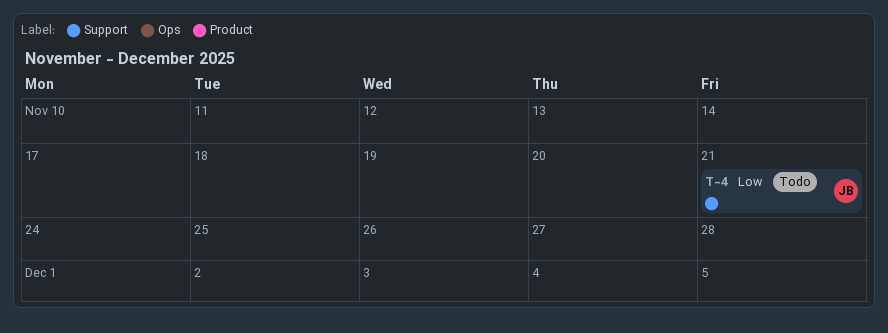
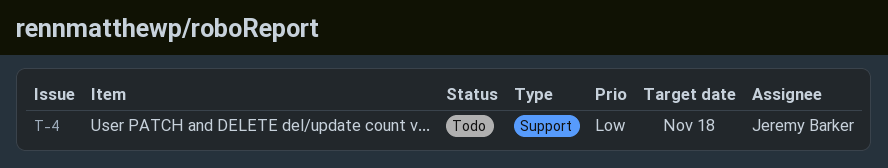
T-4, due: Nov 21 -> Nov 18

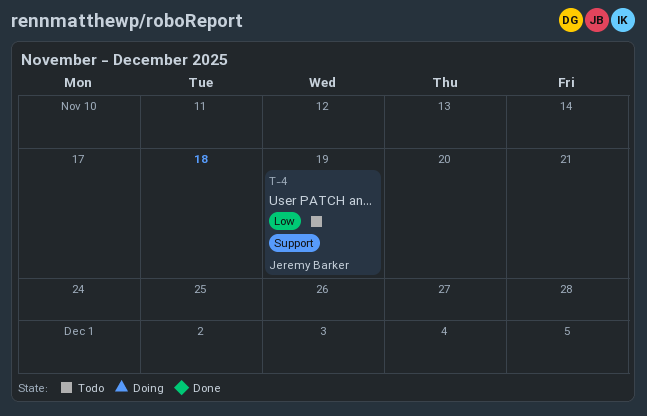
T-4, due: Nov 18 -> Nov 19

